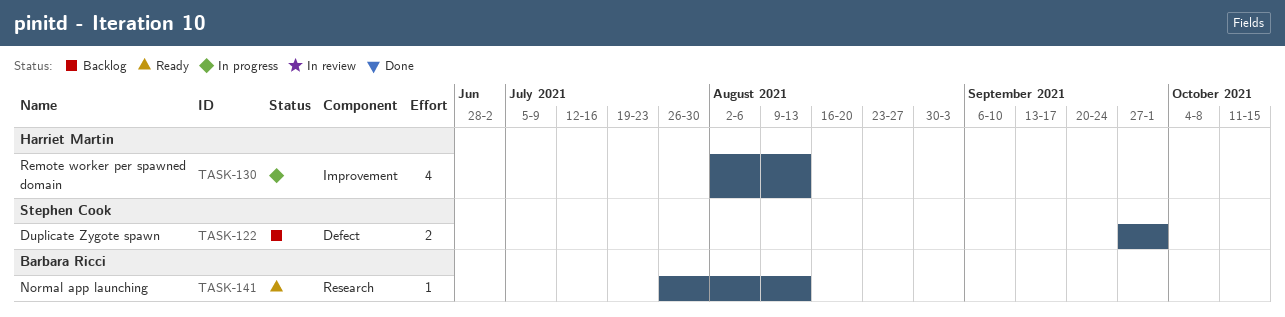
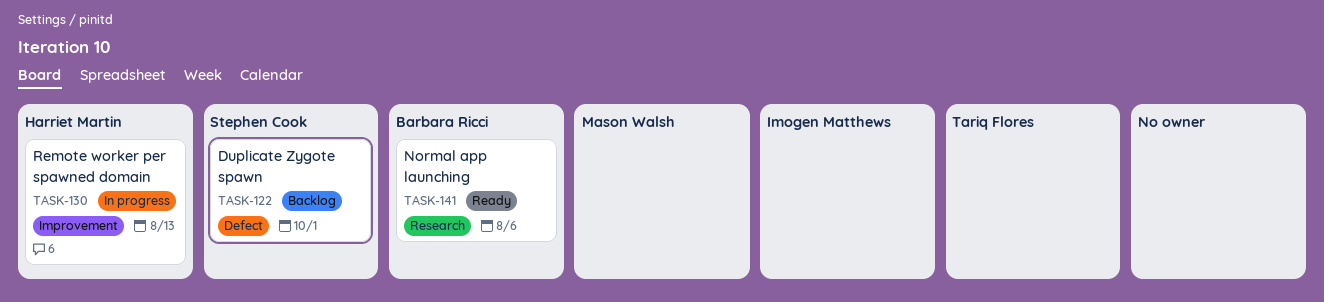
TASK-141, due: Aug 13 -> Aug 6

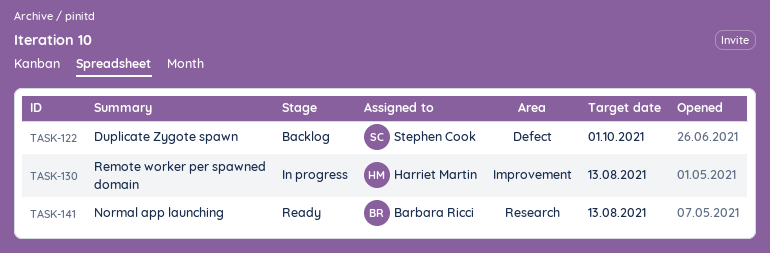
TASK-141, due: Aug 6 -> Aug 13

